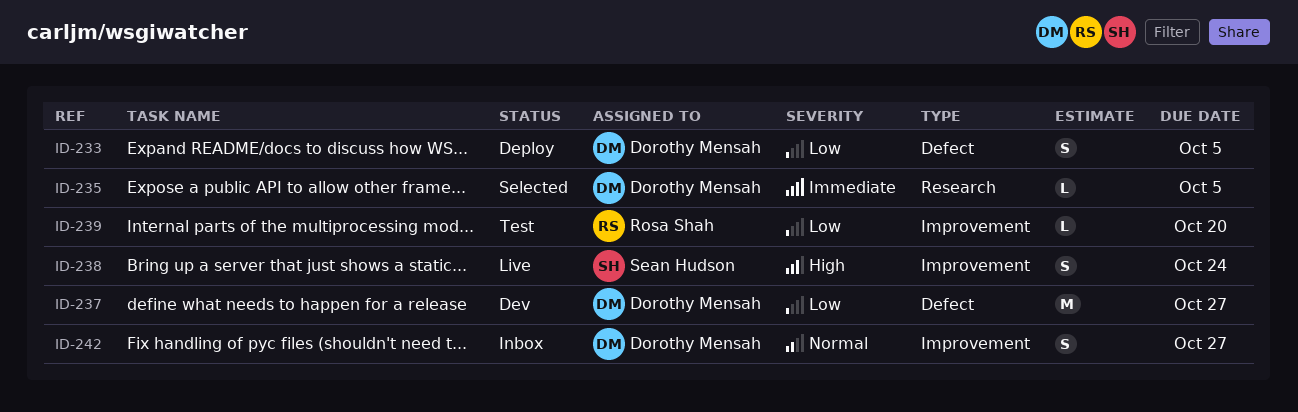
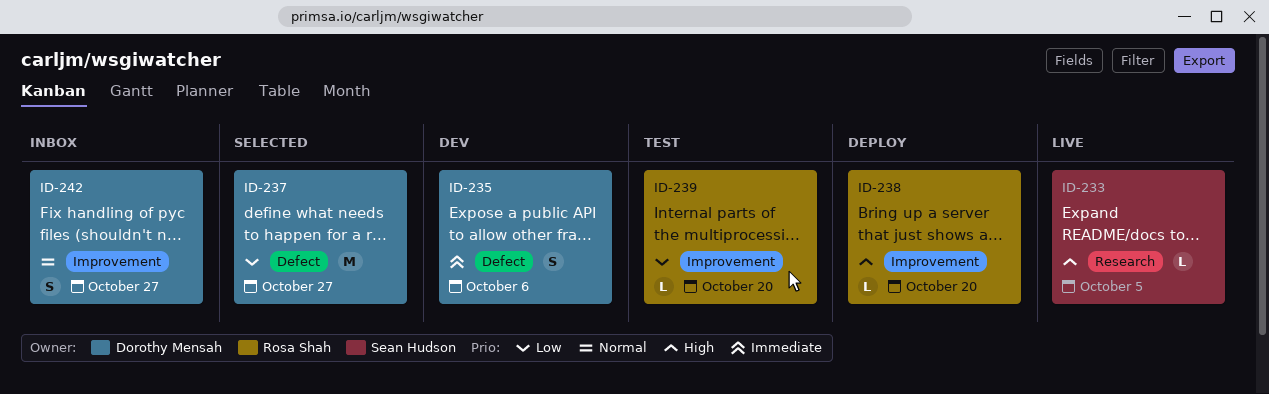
ID-233, status: Deploy -> Live
ID-233, owner: Dorothy Mensah -> Sean Hudson
ID-233, priority: Low -> High
ID-233, label: Defect -> Research
ID-233, estimate: S -> L
ID-235, status: Selected -> Dev
ID-235, label: Research -> Defect
ID-235, estimate: L -> S
ID-235, due: Oct 5 -> Oct 6
ID-237, status: Dev -> Selected
ID-238, status: Live -> Deploy
ID-238, owner: Sean Hudson -> Rosa Shah
ID-238, estimate: S -> L
ID-238, due: Oct 24 -> Oct 20

